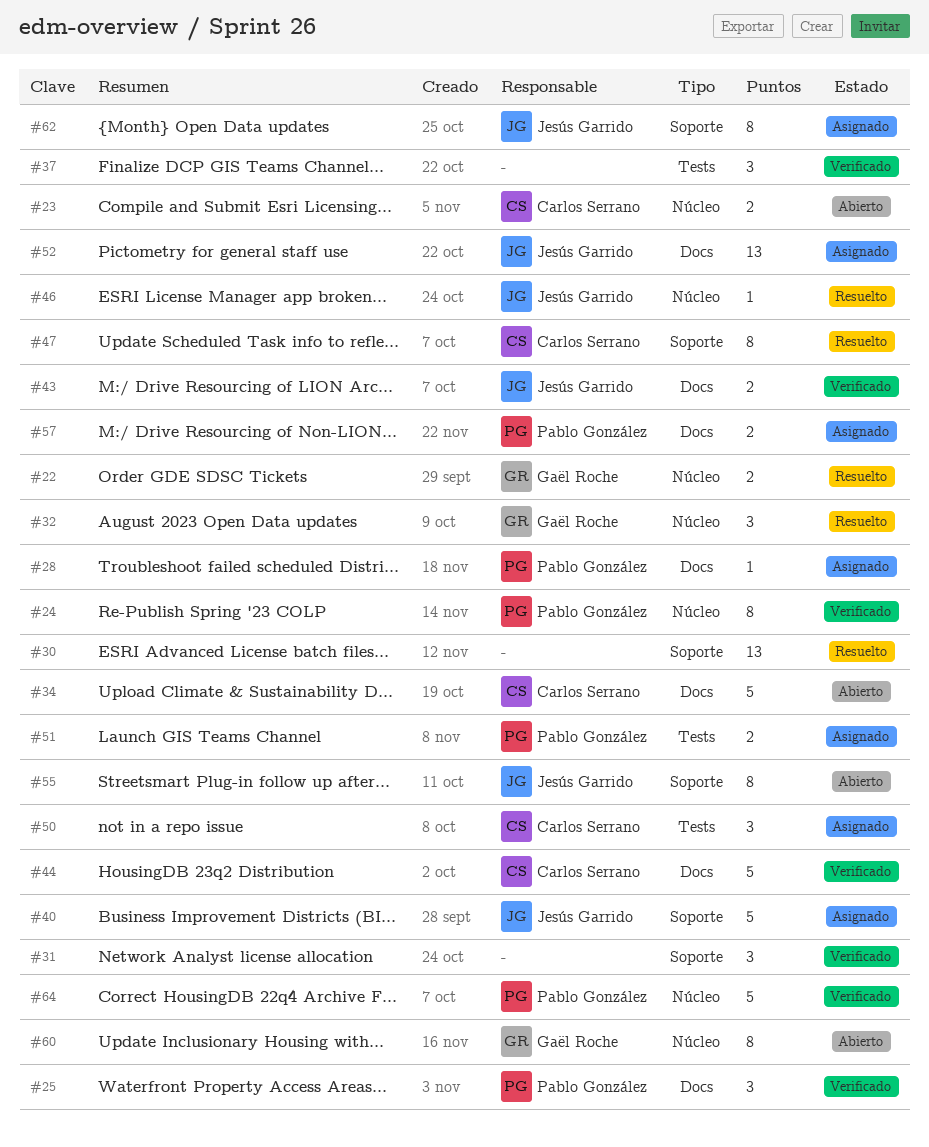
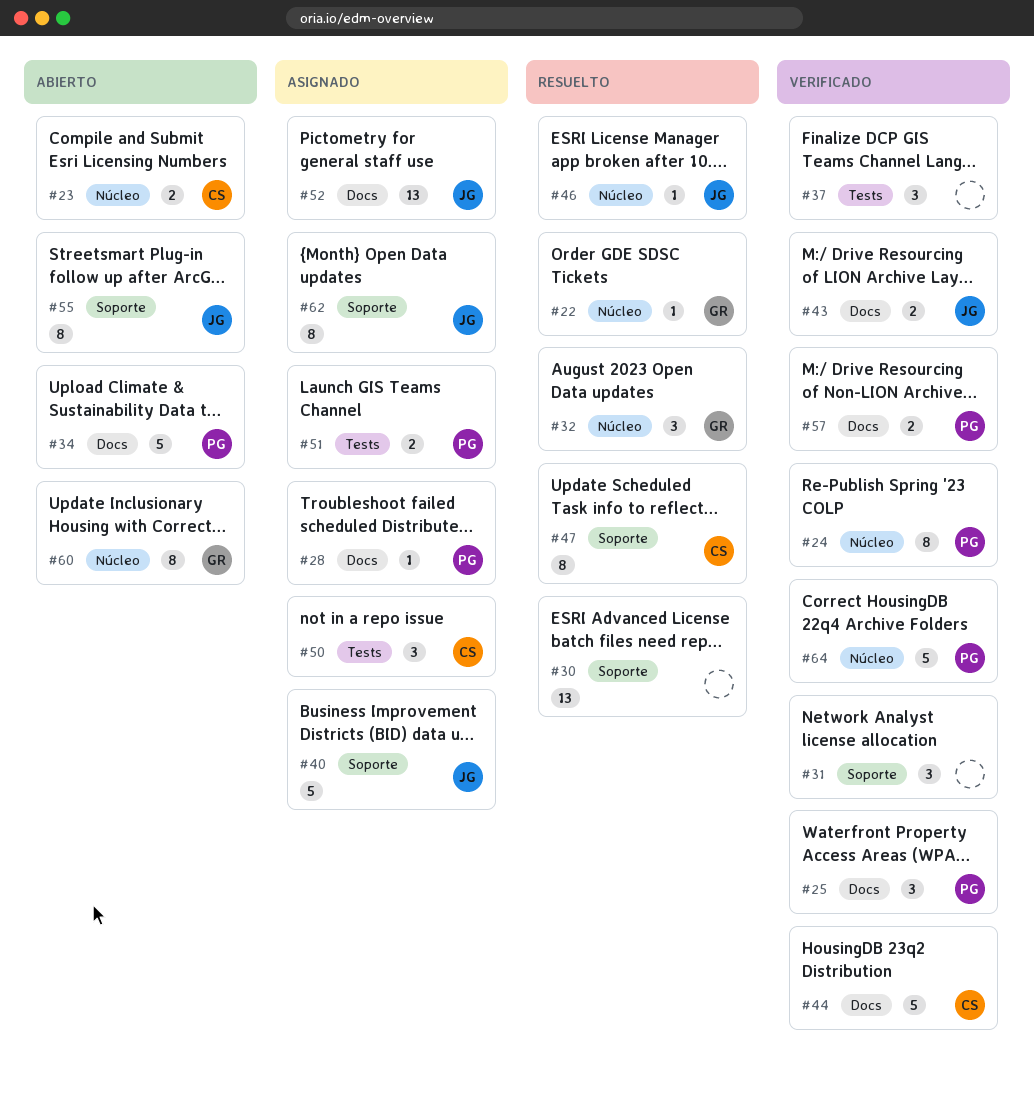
#22, estimate: 2 -> 1
#34, owner: Carlos Serrano -> Pablo González
#57, status: Asignado -> Verificado

